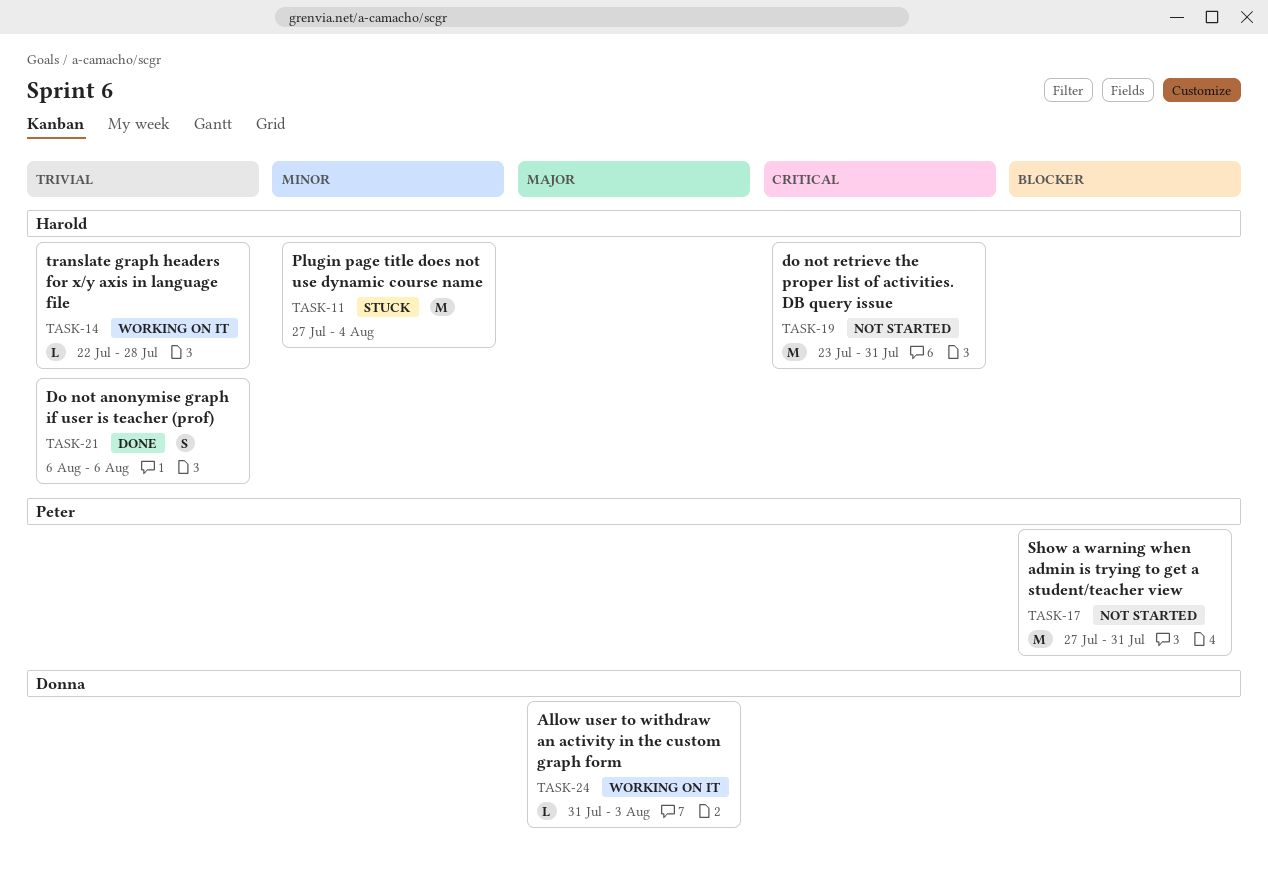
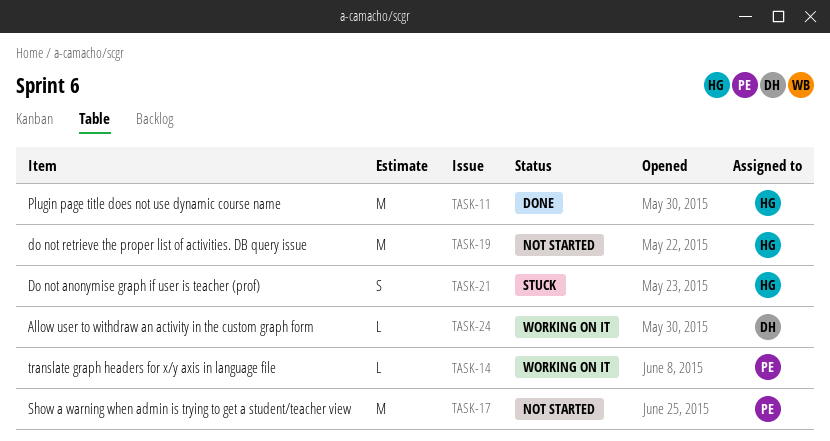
TASK-11, status: Stuck -> Done
TASK-14, owner: Harold -> Peter
TASK-21, status: Done -> Stuck

